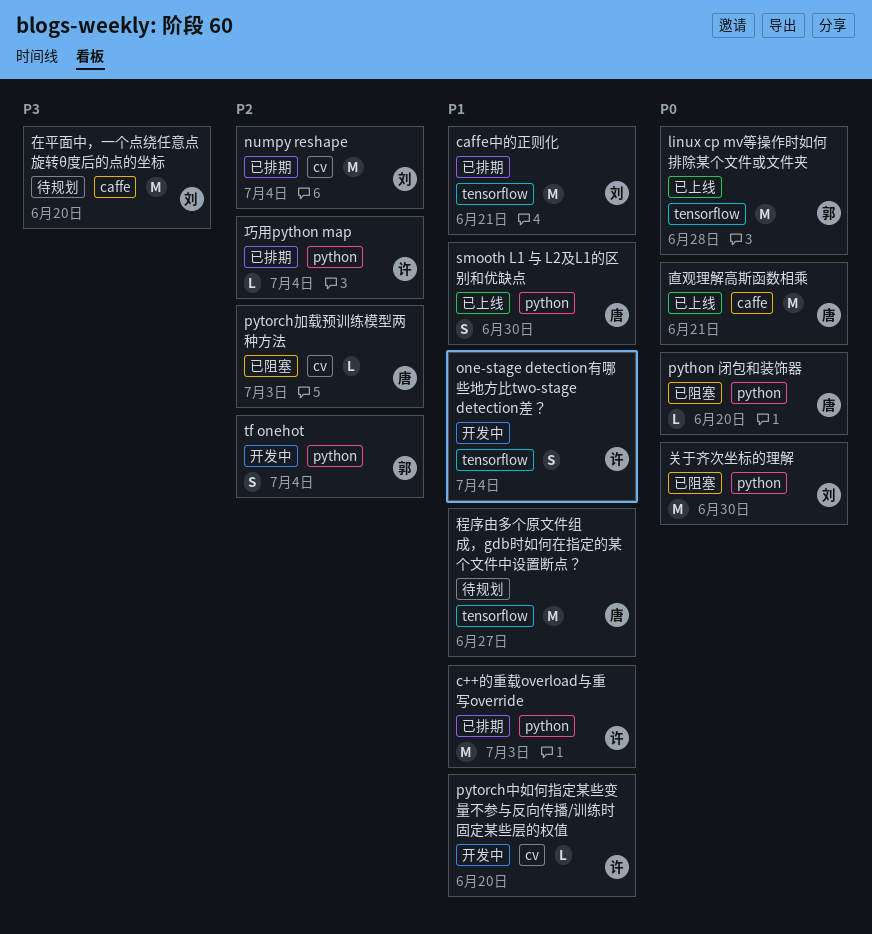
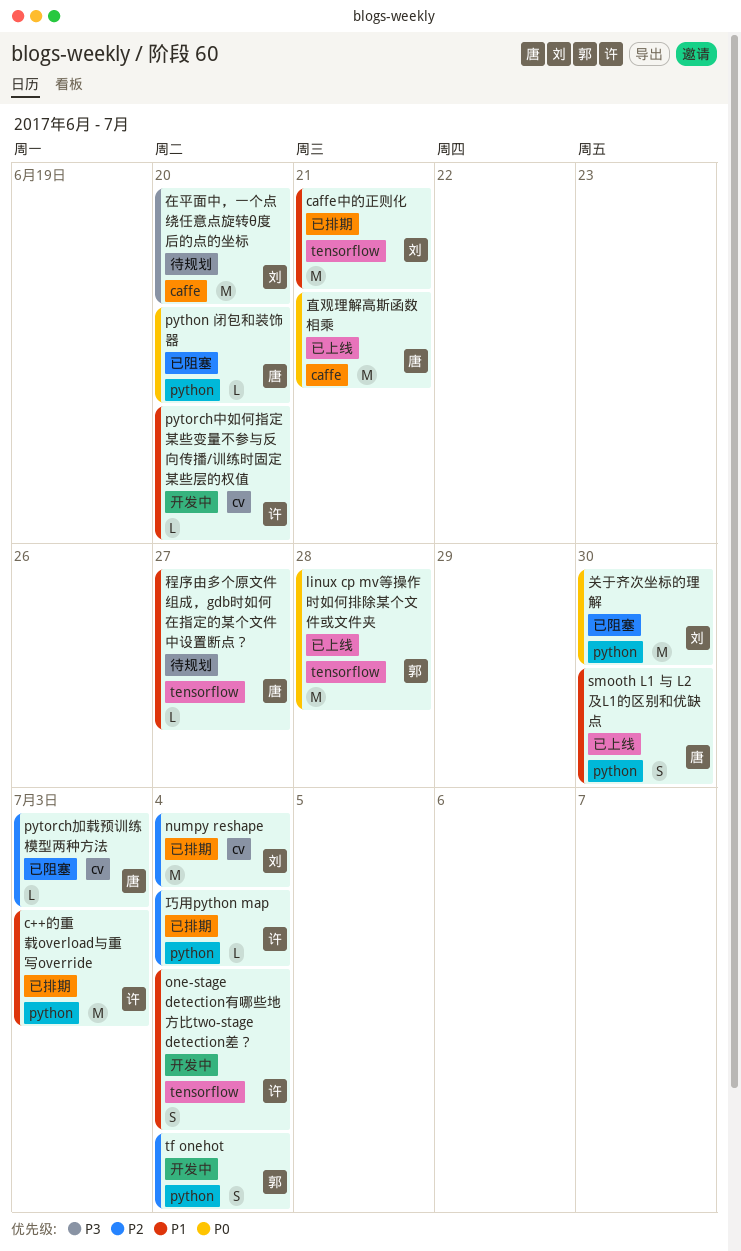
程序由多个原文件组成，gdb时如何在指定的某个文件中设置断点？, estimate: M -> L

